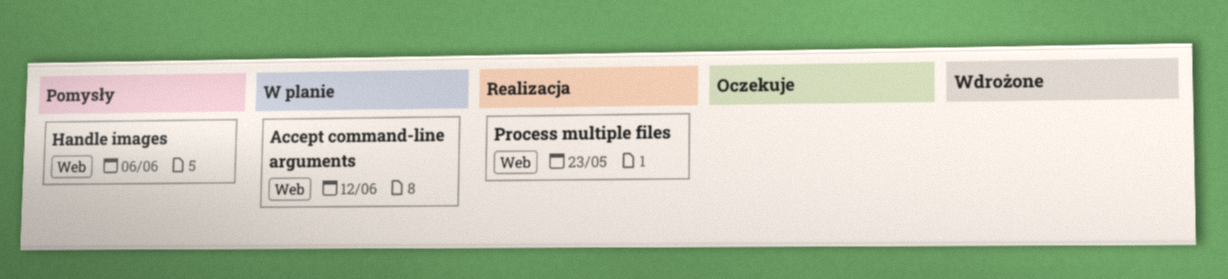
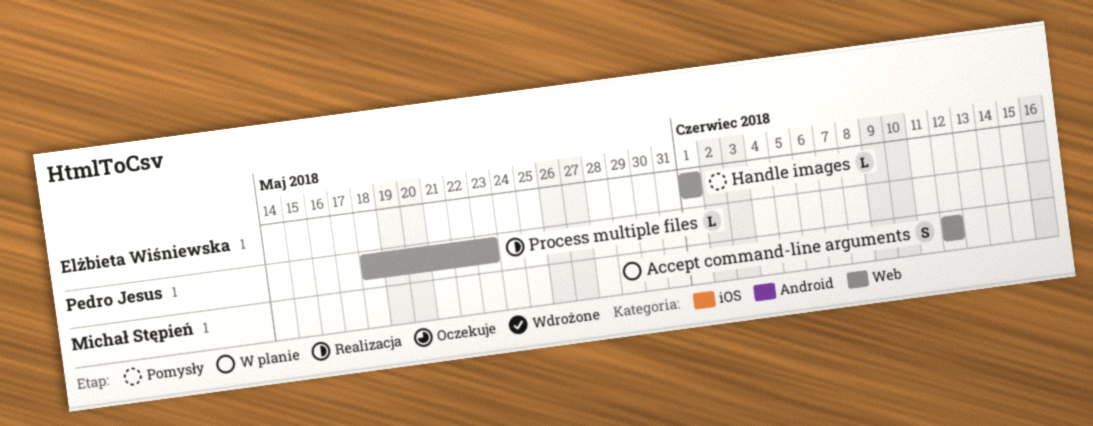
Handle images, due: Jun 6 -> Jun 1

